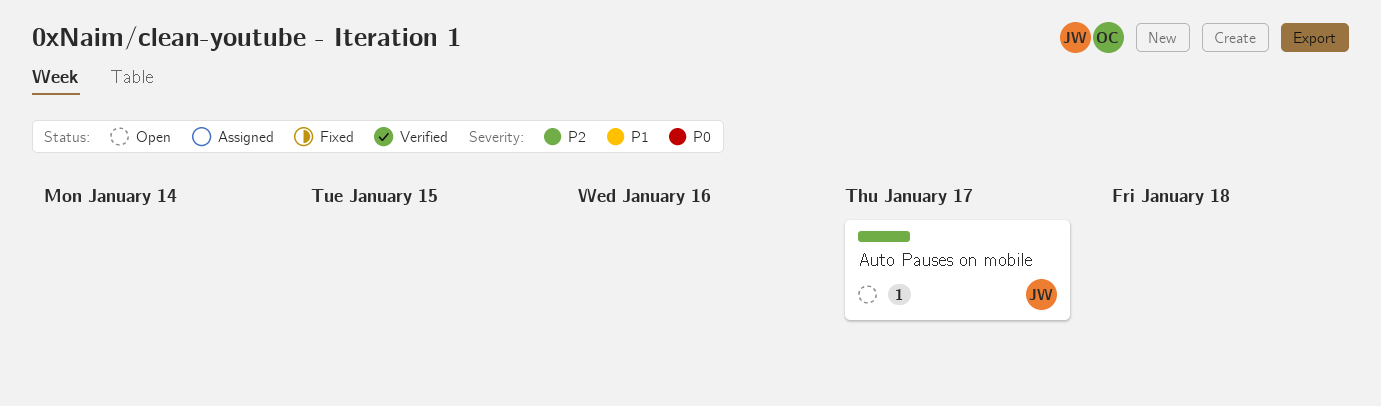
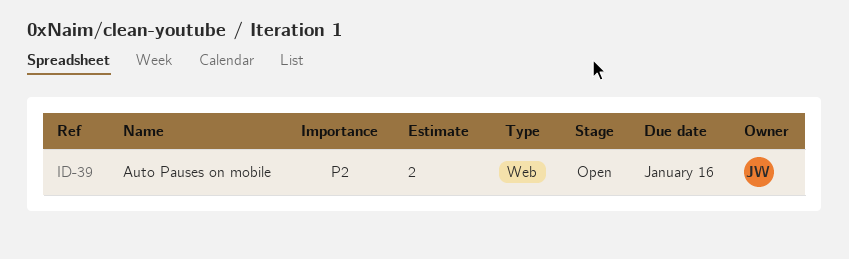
Auto Pauses on mobile, estimate: 1 -> 2
Auto Pauses on mobile, due: Jan 17 -> Jan 16

